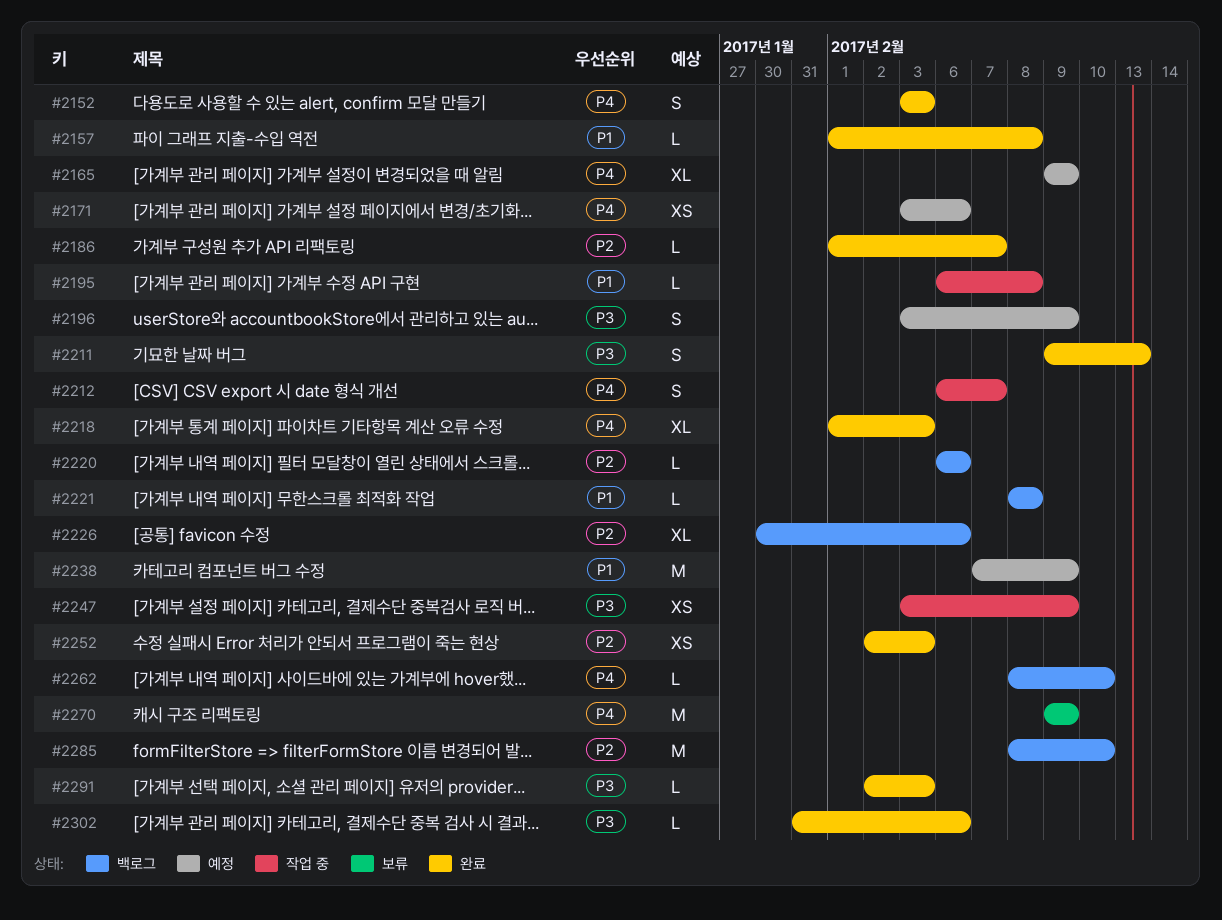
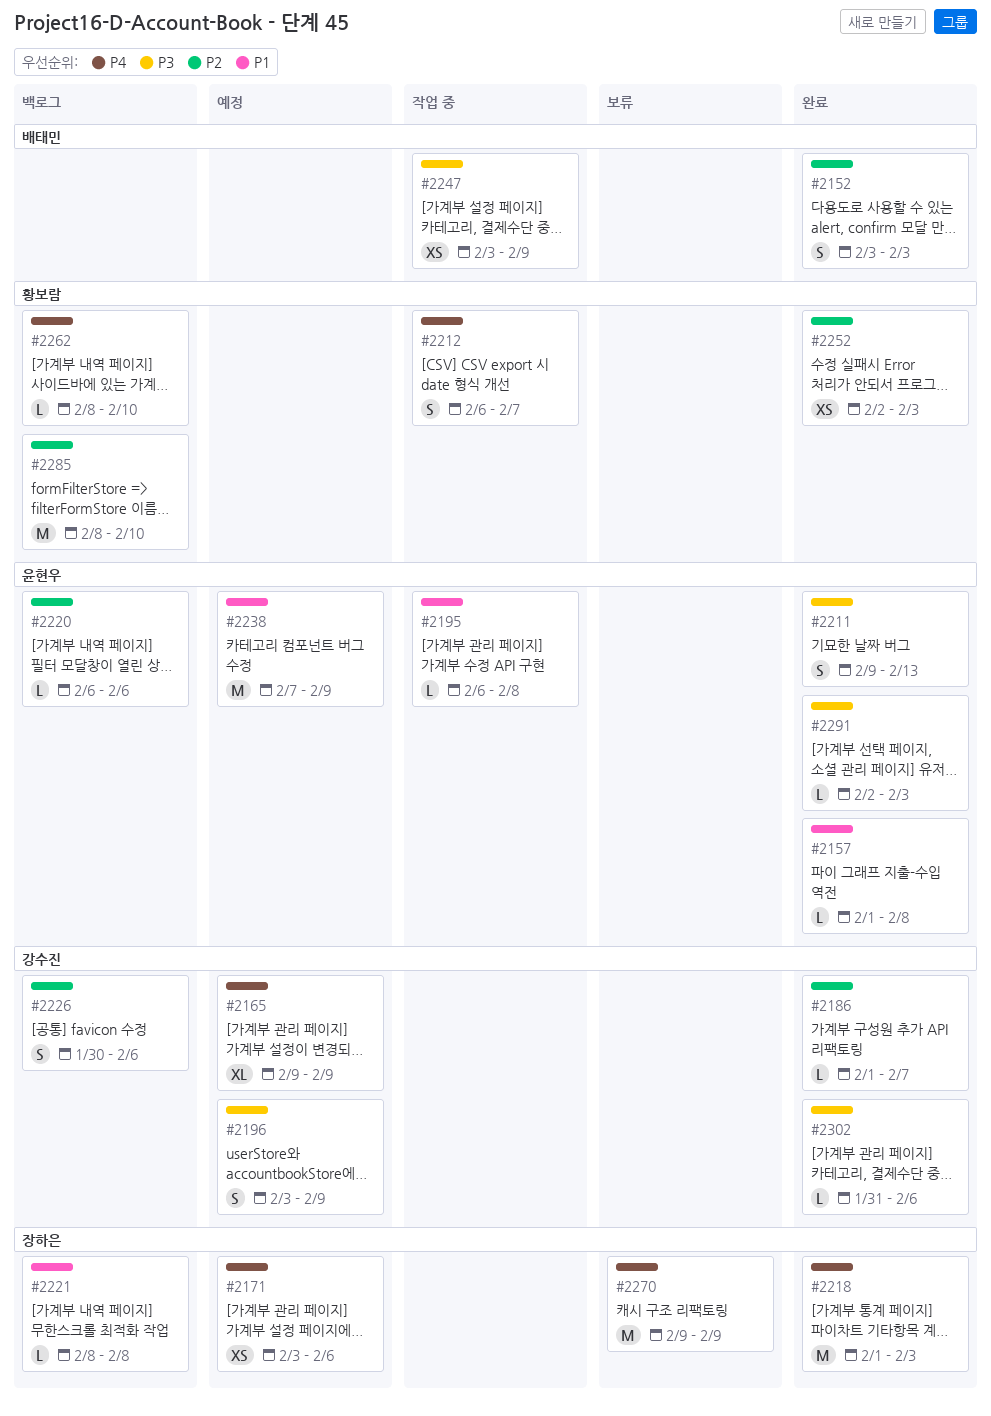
#2152, priority: P4 -> P2
#2218, estimate: XL -> M
#2226, estimate: XL -> S

